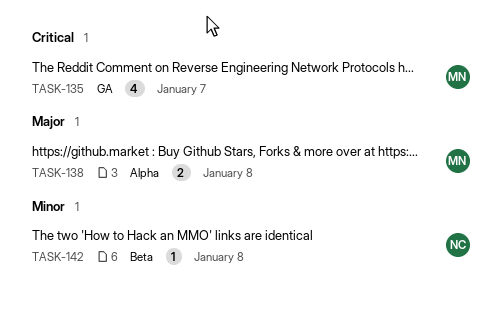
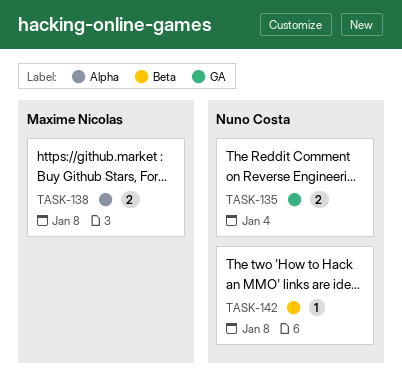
TASK-135, owner: Maxime Nicolas -> Nuno Costa
TASK-135, estimate: 4 -> 2
TASK-135, due: Jan 7 -> Jan 4

